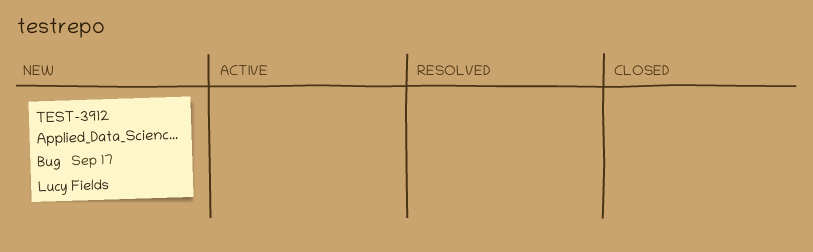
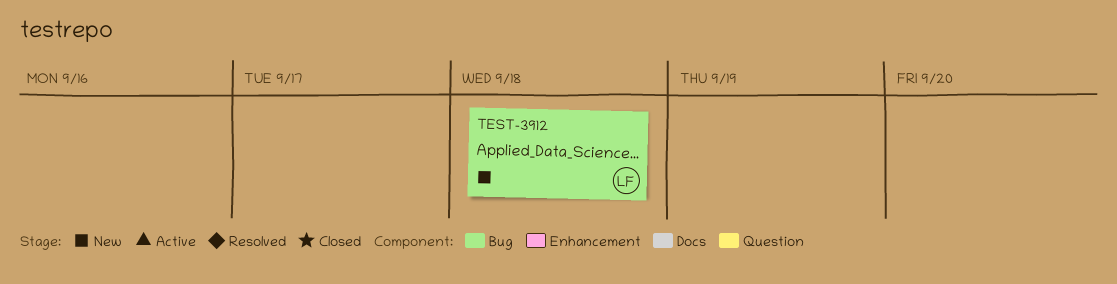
TEST-3912, due: Sep 17 -> Sep 18

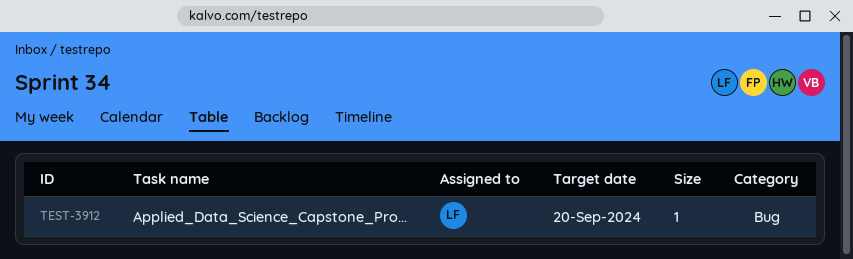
TEST-3912, due: Sep 18 -> Sep 20

